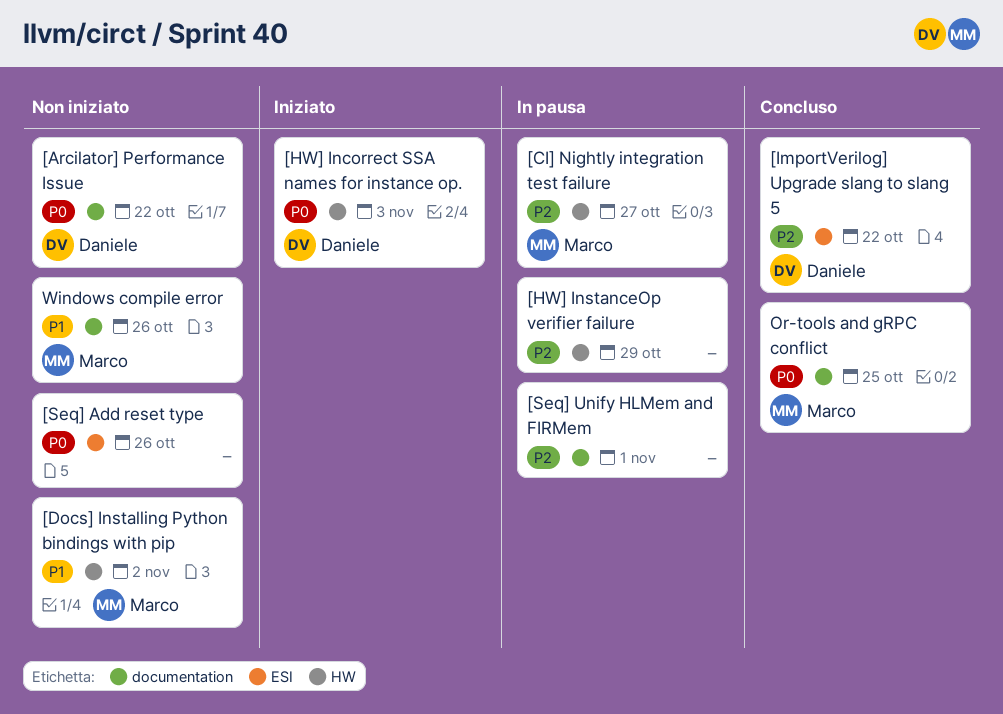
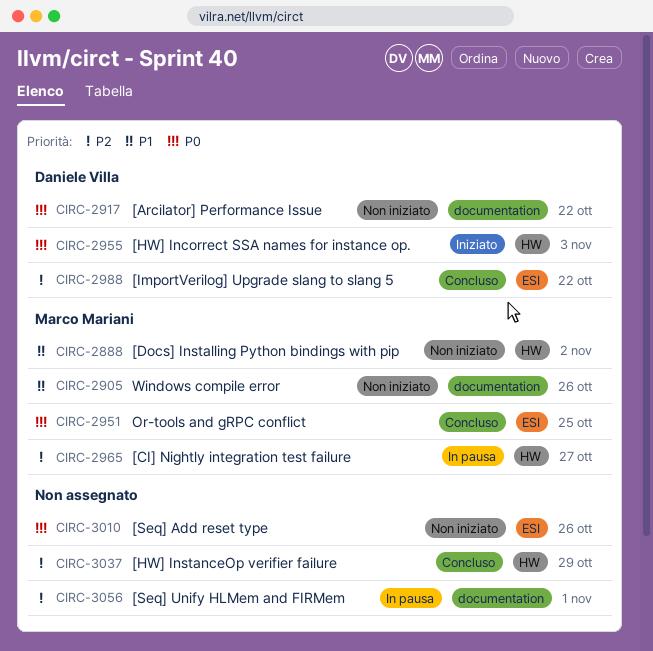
[HW] InstanceOp verifier failure, status: In pausa -> Concluso
Or-tools and gRPC conflict, label: documentation -> ESI

